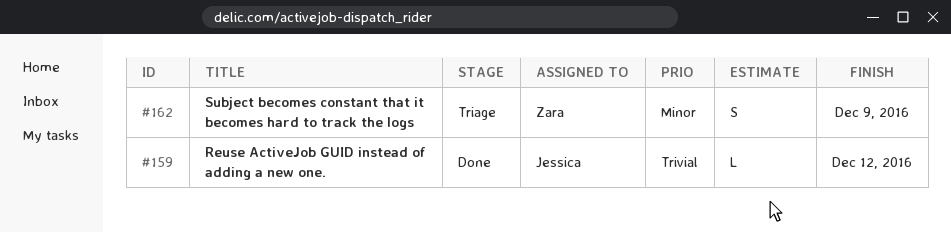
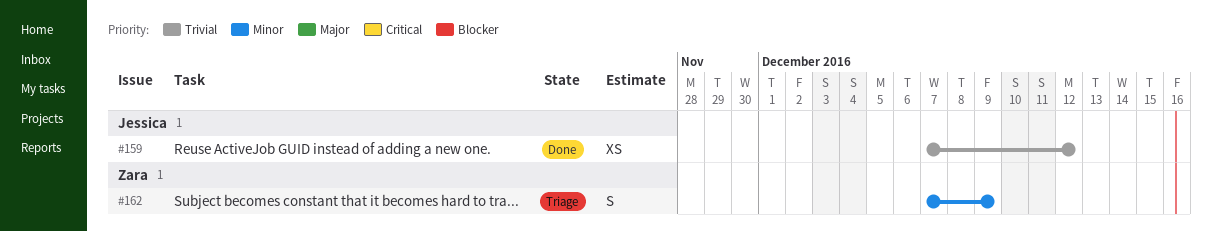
#159, estimate: L -> XS

